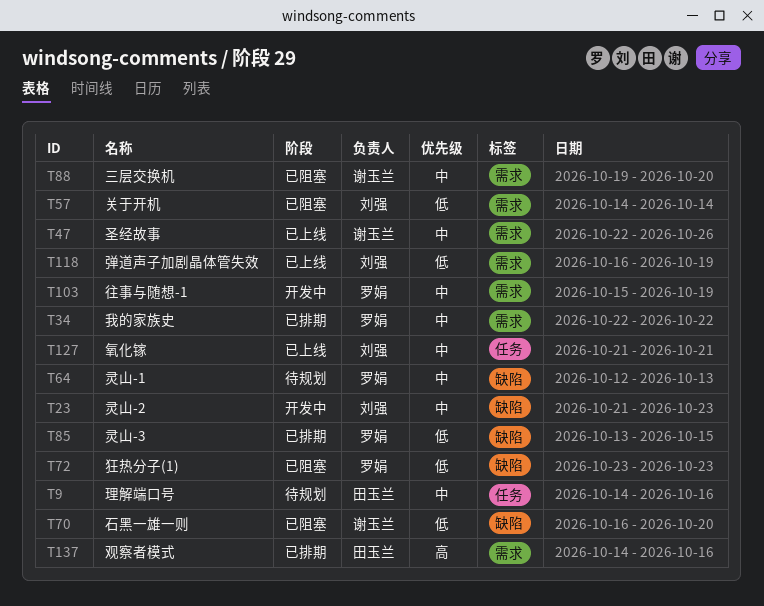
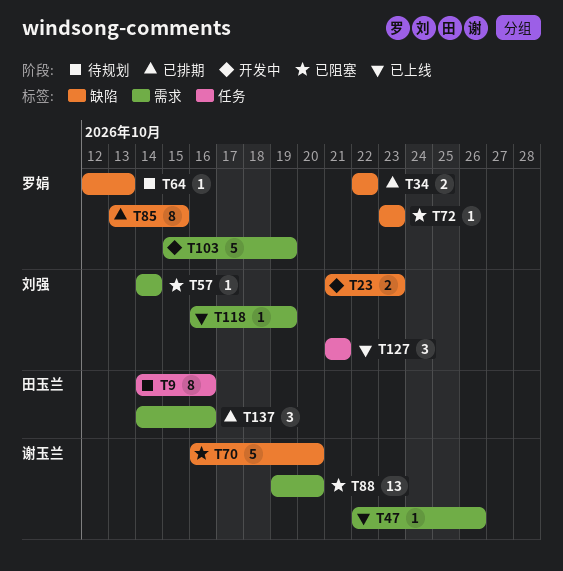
T34, label: 需求 -> 缺陷

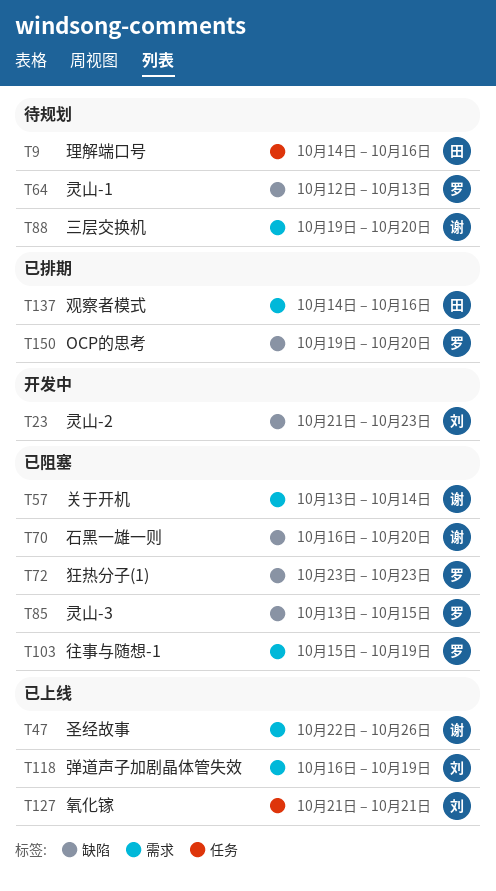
T34: present -> none
T57, owner: 刘强 -> 谢玉兰
T57, start: Oct 14 -> Oct 13
T85, status: 已排期 -> 已阻塞
T88, status: 已阻塞 -> 待规划
T103, status: 开发中 -> 已阻塞
T150: none -> present

